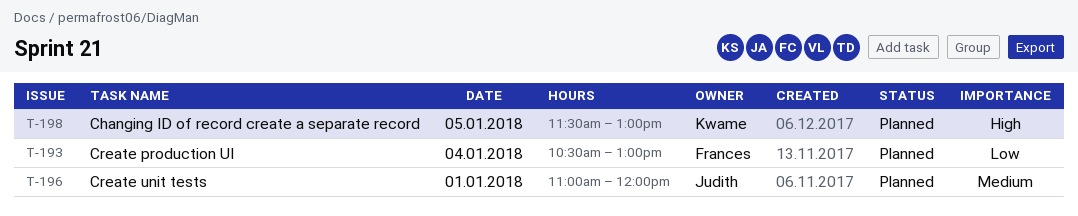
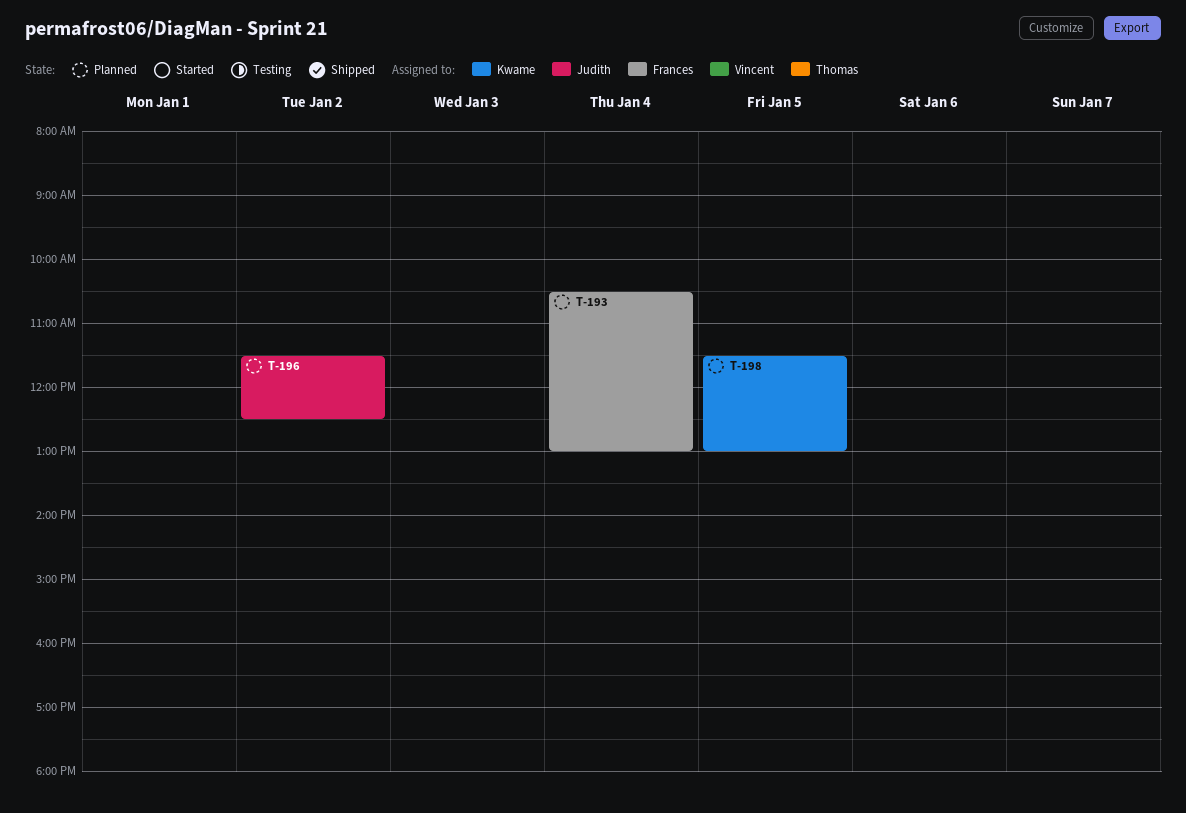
T-196, day: Jan 1 -> Jan 2
T-196, begins: 11:00 -> 11:30
T-196, ends: 12:00 -> 12:30

